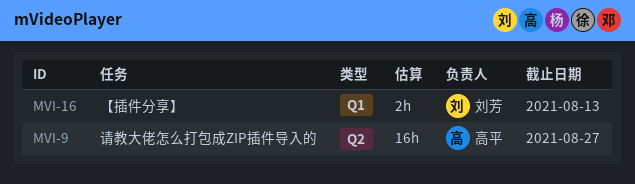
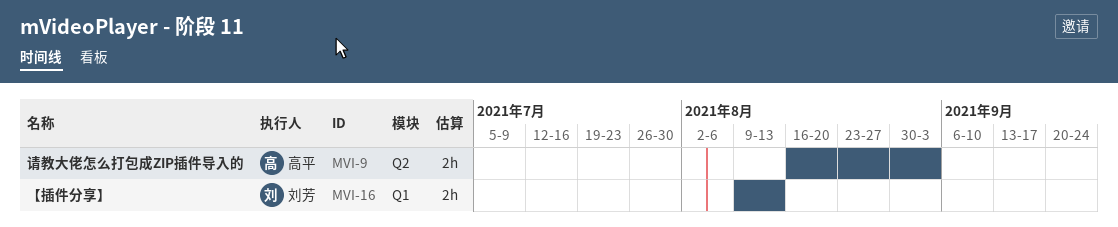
MVI-9, estimate: 16h -> 2h
MVI-9, due: Aug 27 -> Sep 3

